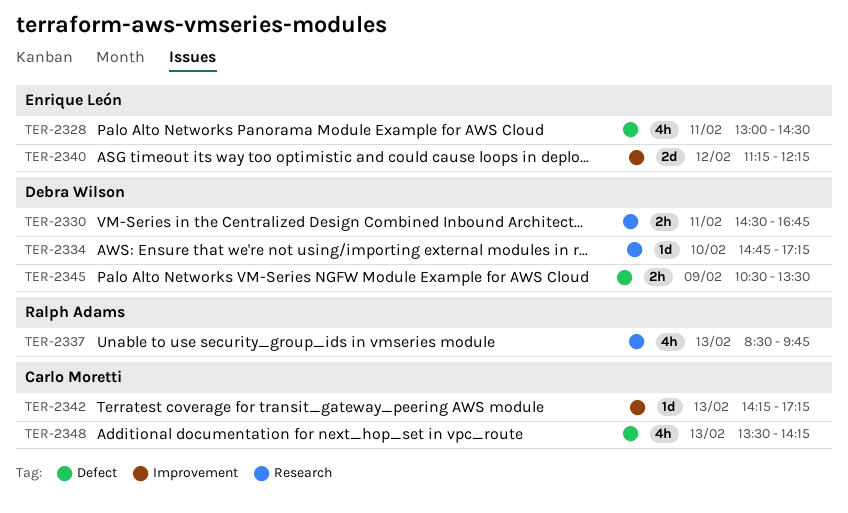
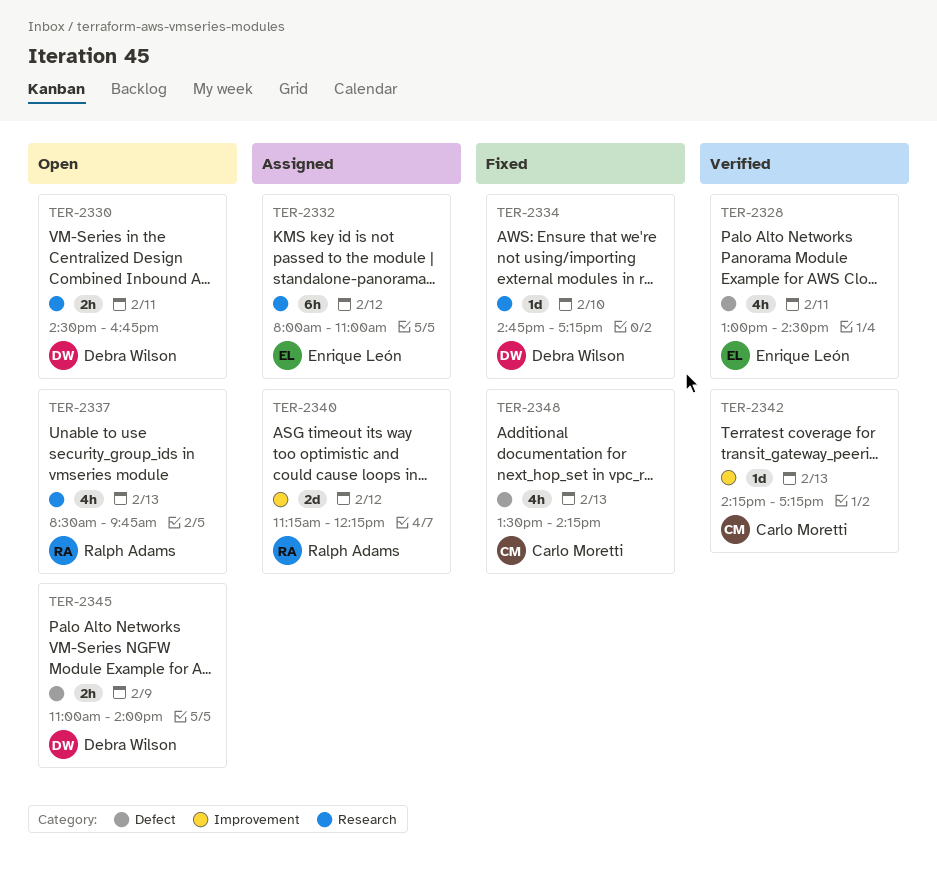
TER-2332: none -> present
TER-2340, owner: Enrique León -> Ralph Adams
TER-2345, begins: 10:30 -> 11:00
TER-2345, ends: 13:30 -> 14:00

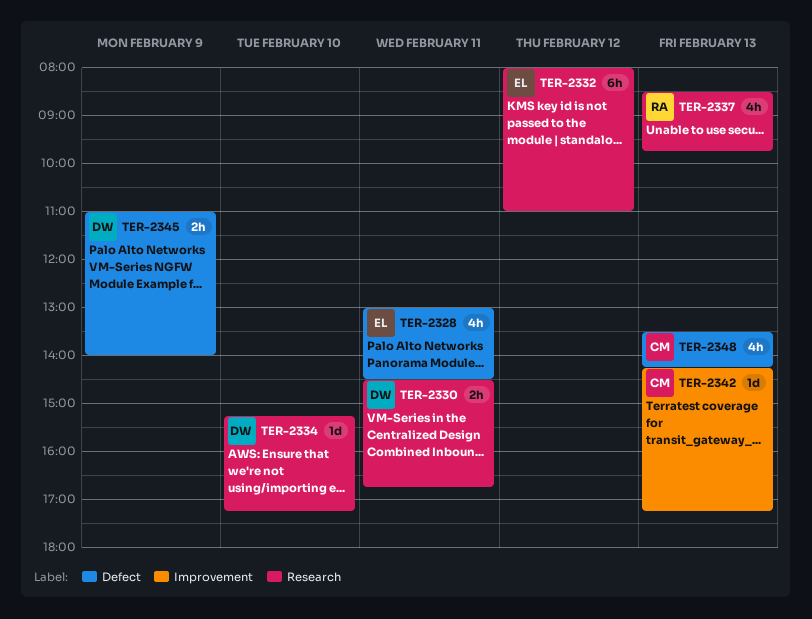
TER-2334, begins: 14:45 -> 15:15
TER-2340: present -> none

